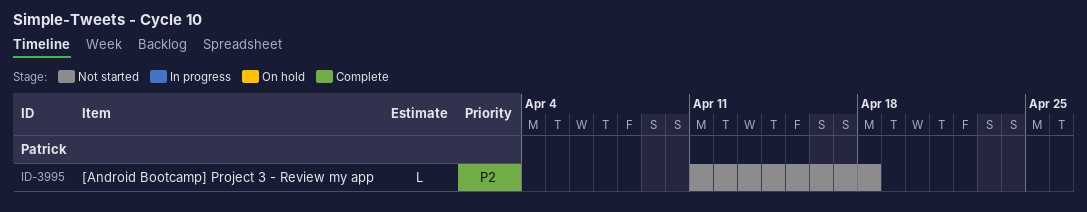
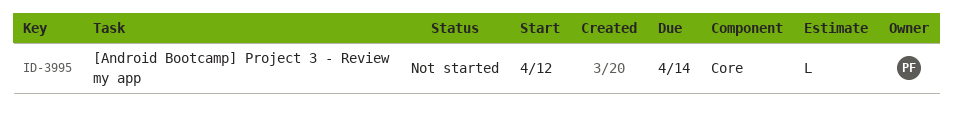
ID-3995, start: Apr 11 -> Apr 12
ID-3995, due: Apr 18 -> Apr 14

